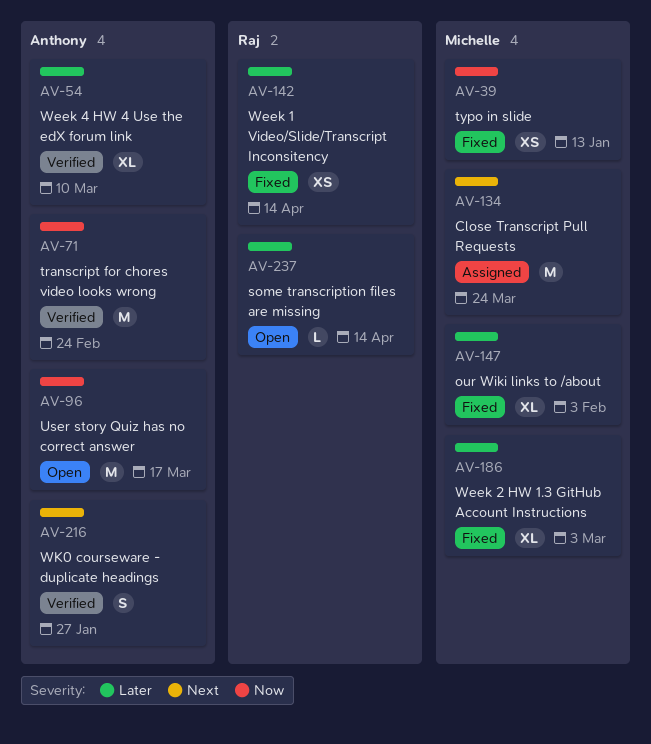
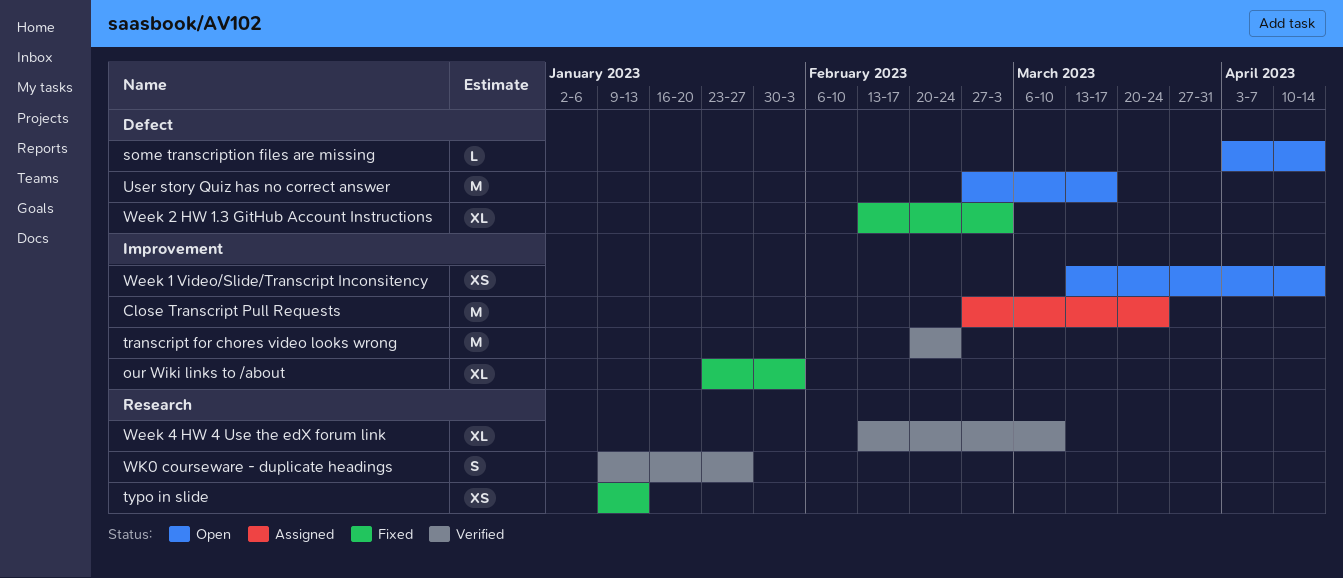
Week 1 Video/Slide/Transcript Inconsitency, status: Fixed -> Open

